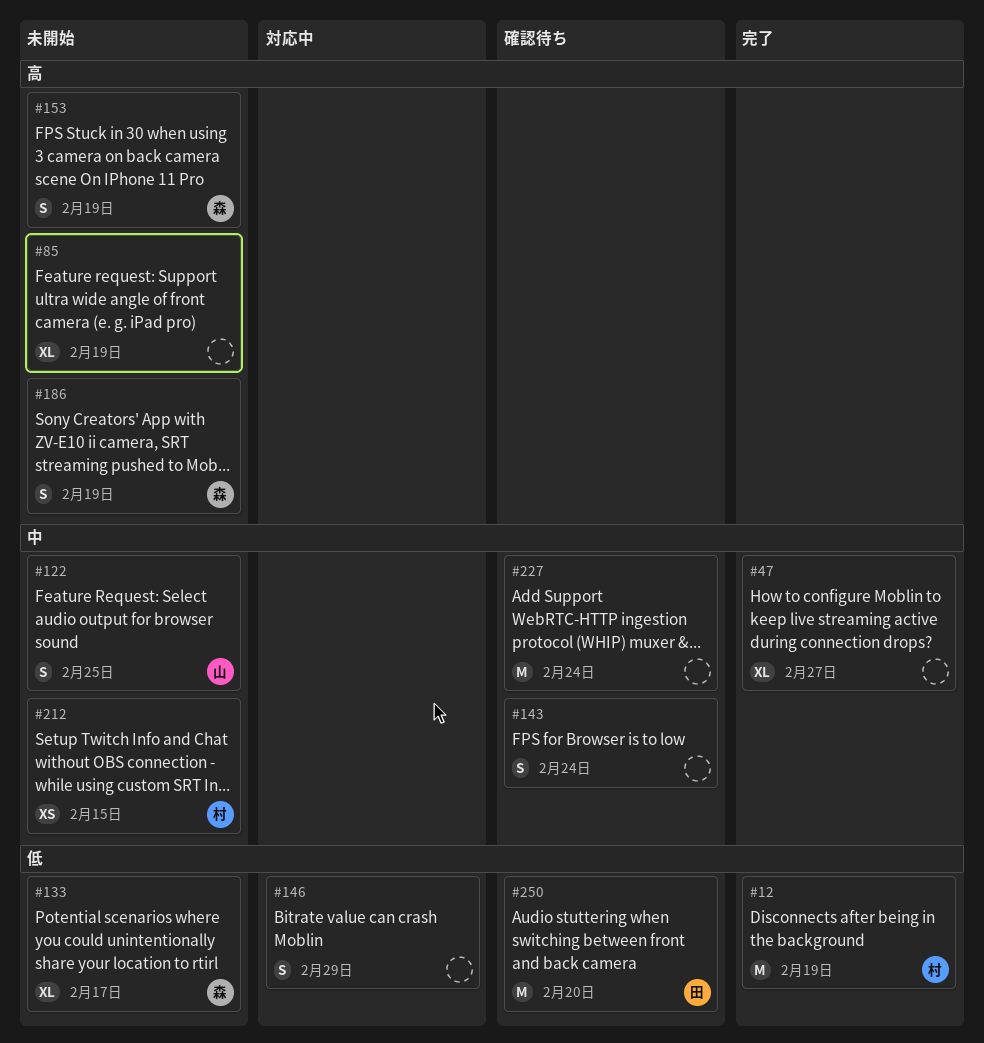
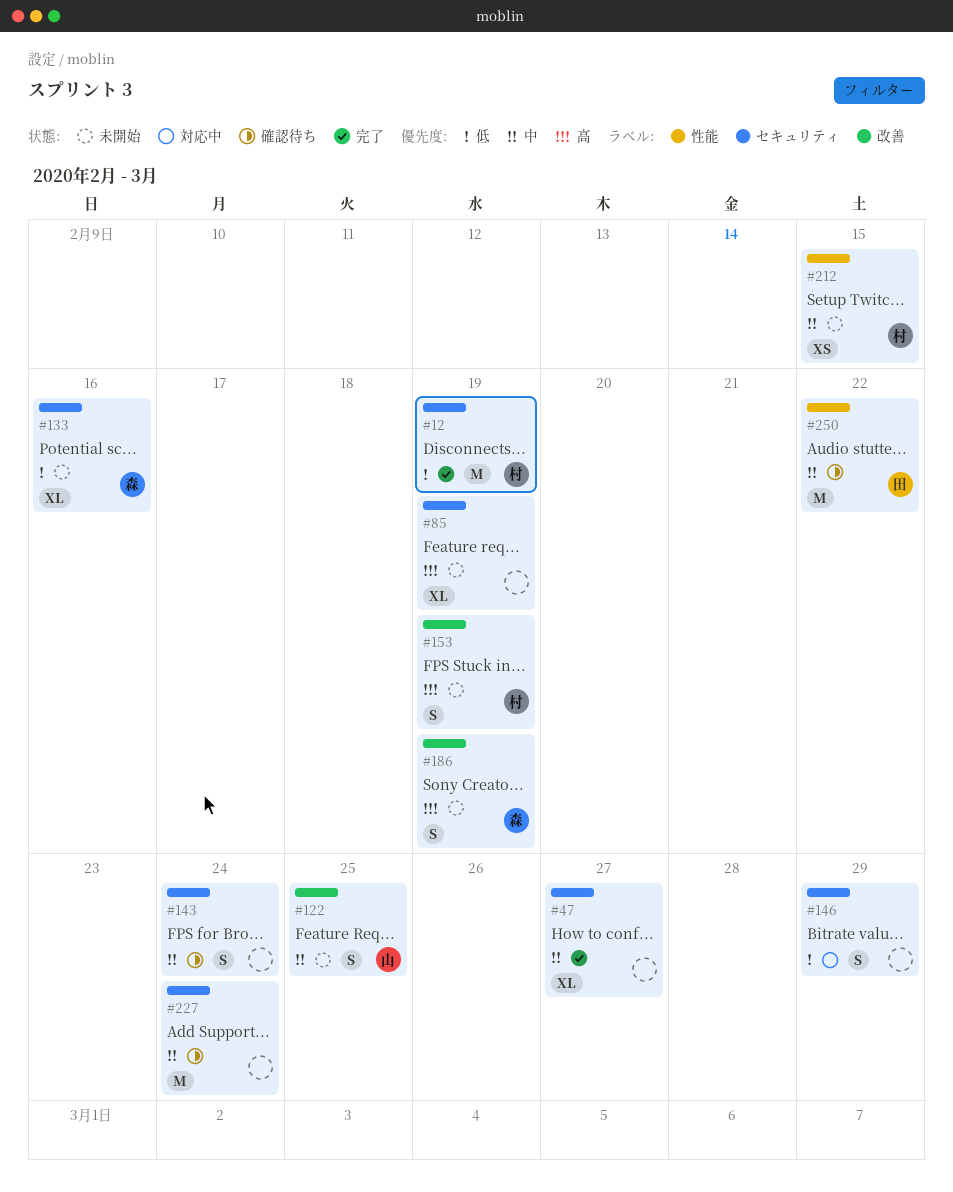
#133, due: Feb 17 -> Feb 16
#153, owner: 森 -> 村
#250, priority: 低 -> 中
#250, due: Feb 20 -> Feb 22

